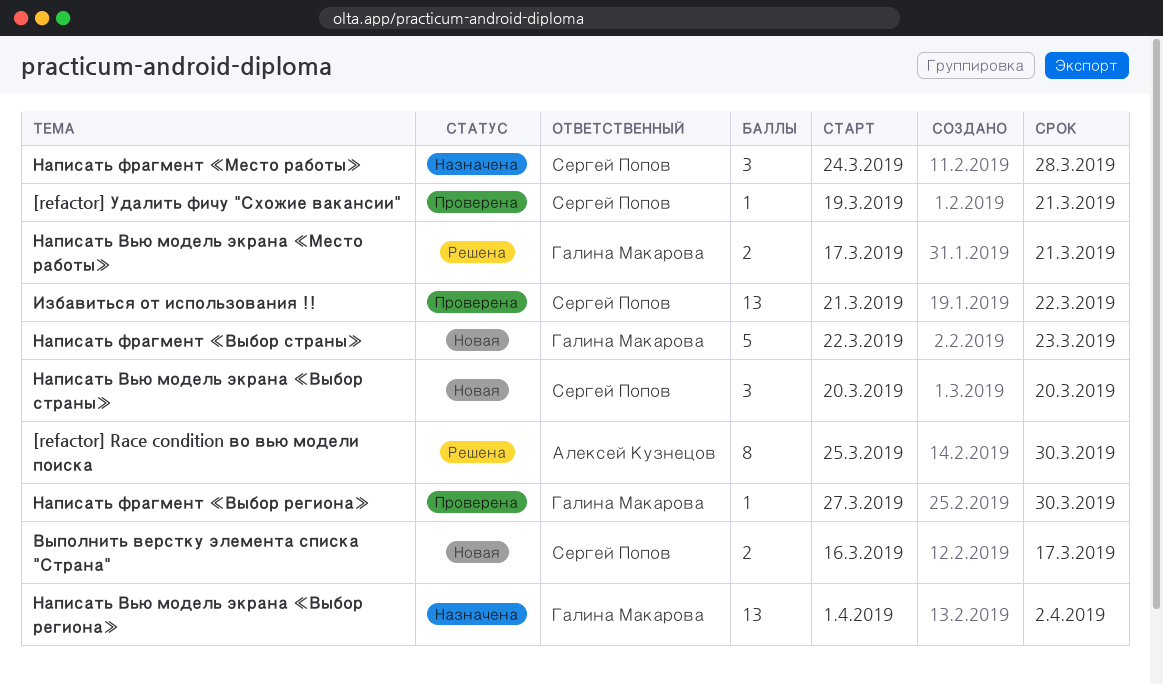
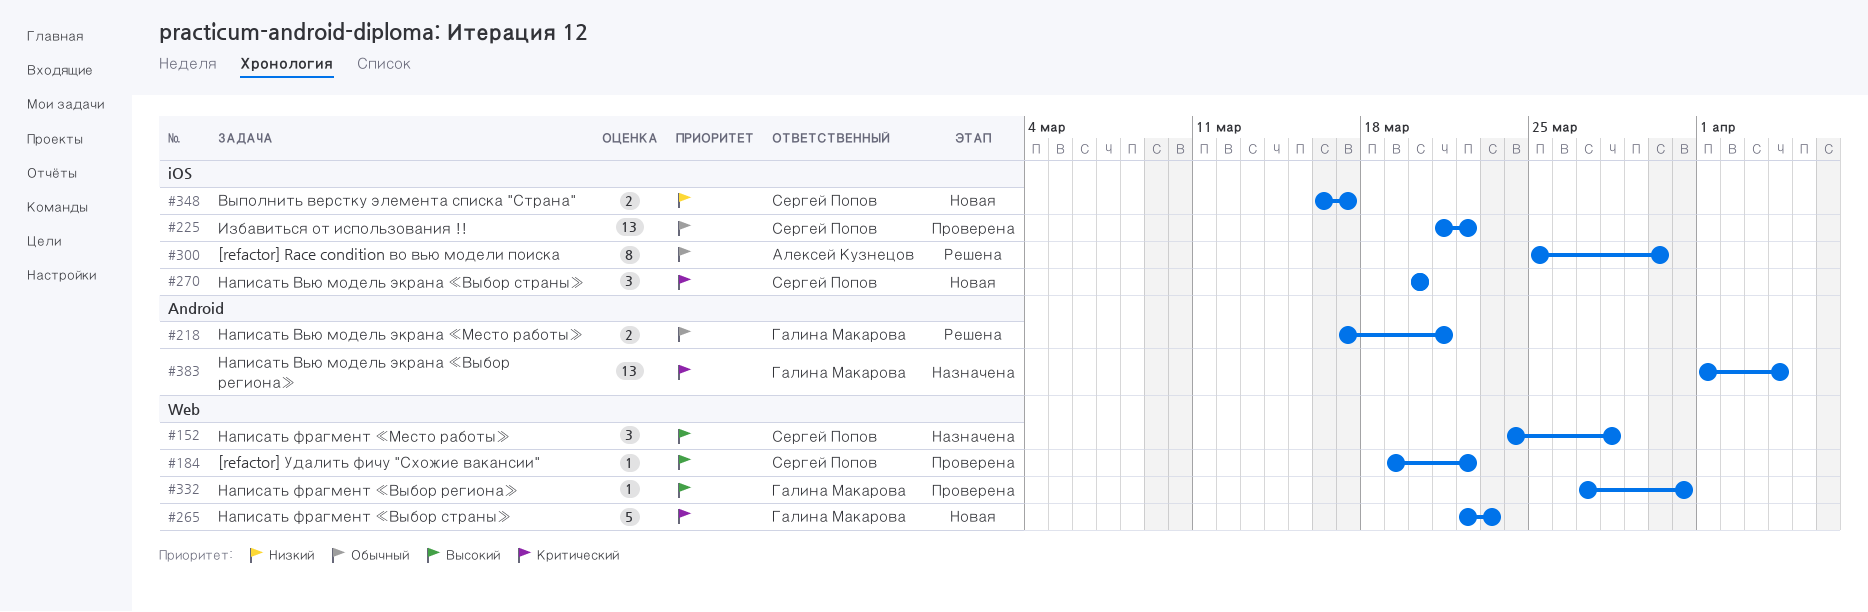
[refactor] Удалить фичу "Схожие вакансии", due: Mar 21 -> Mar 22
Написать Вью модель экрана «Выбор региона», due: Apr 2 -> Apr 4
Написать фрагмент «Выбор региона», due: Mar 30 -> Mar 31

